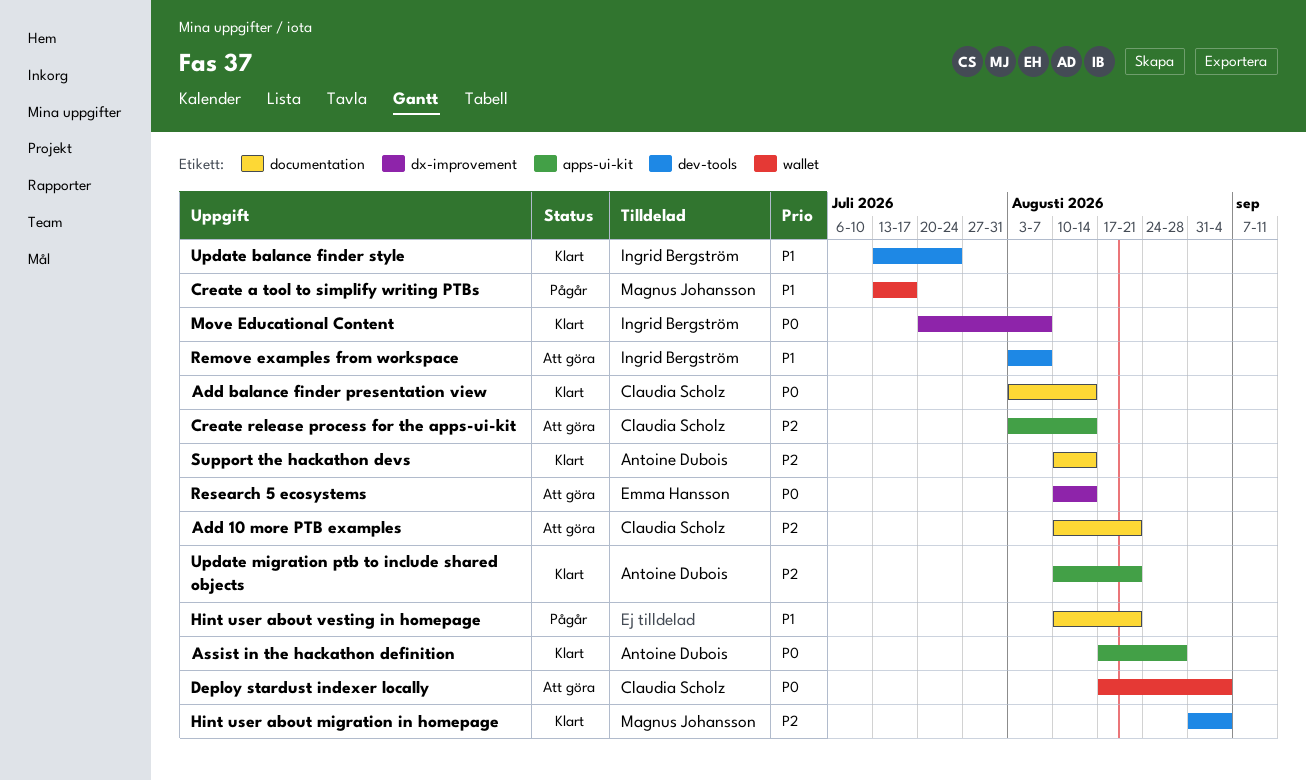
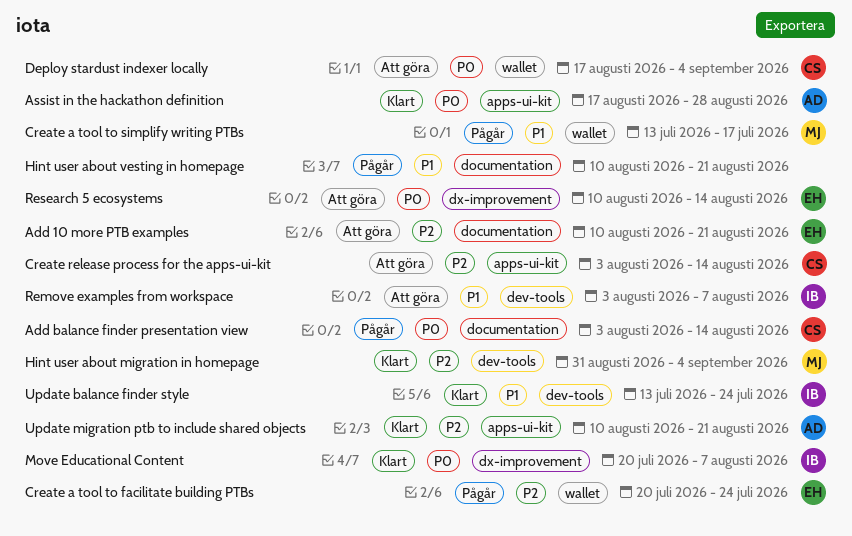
Add 10 more PTB examples, owner: Claudia Scholz -> Emma Hansson
Add balance finder presentation view, status: Klart -> Pågår
Create a tool to facilitate building PTBs: none -> present
Support the hackathon devs: present -> none

